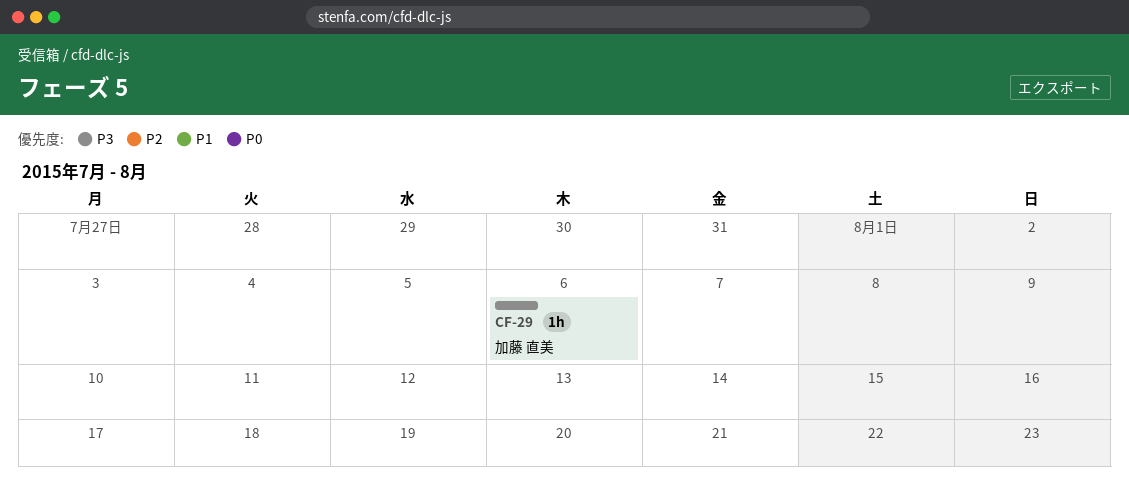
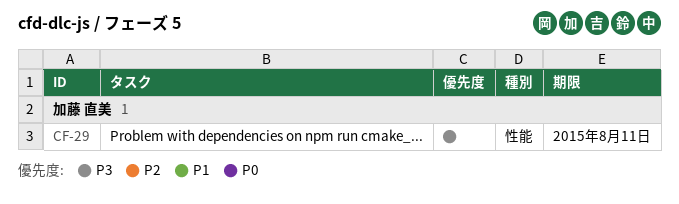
CF-29, due: Aug 6 -> Aug 11

